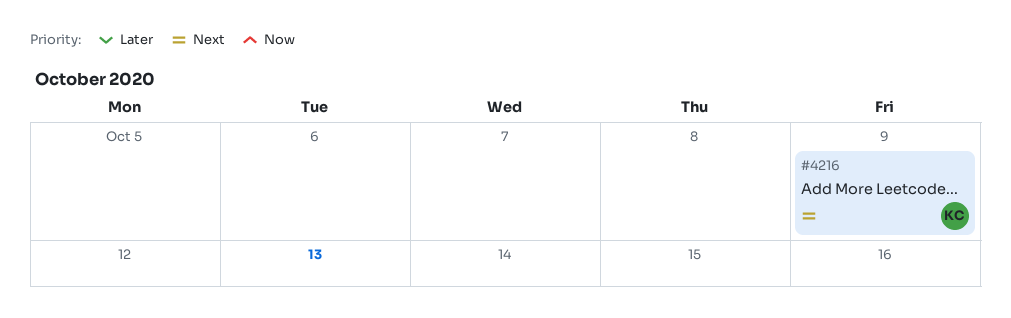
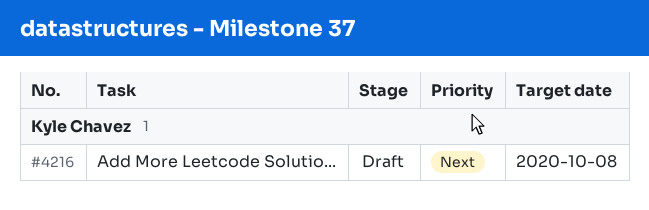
#4216, due: Oct 9 -> Oct 8

